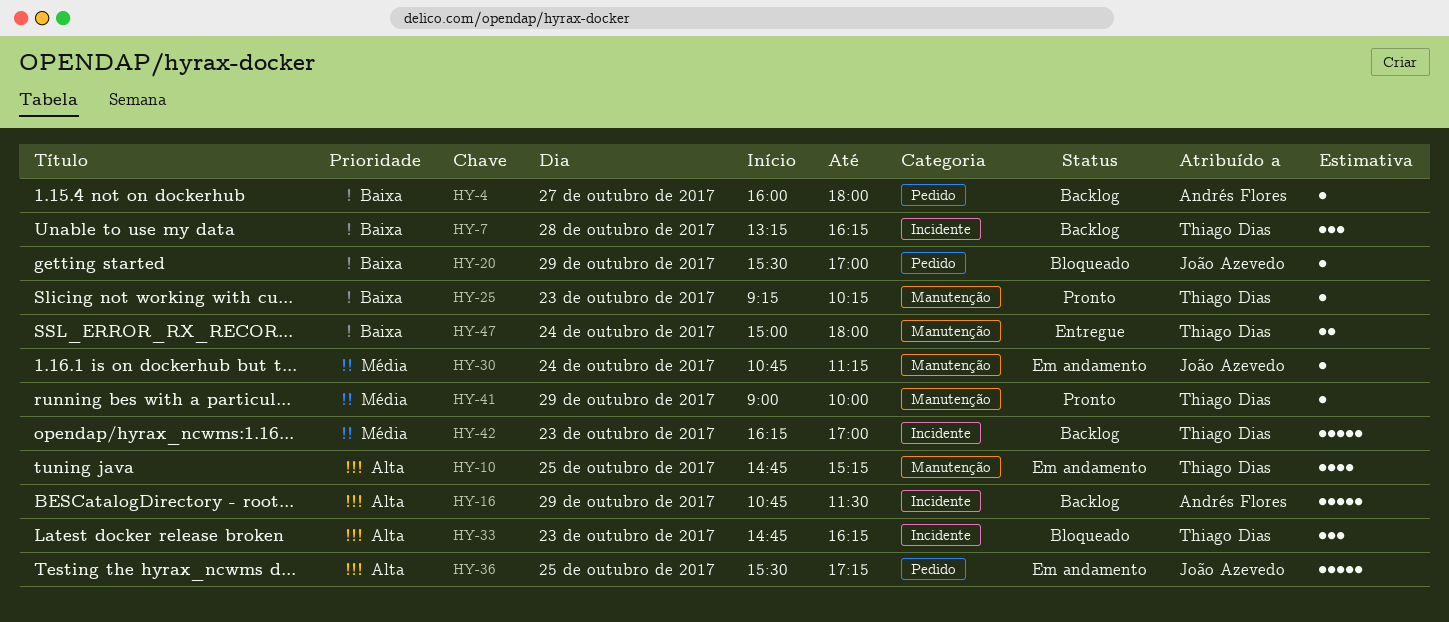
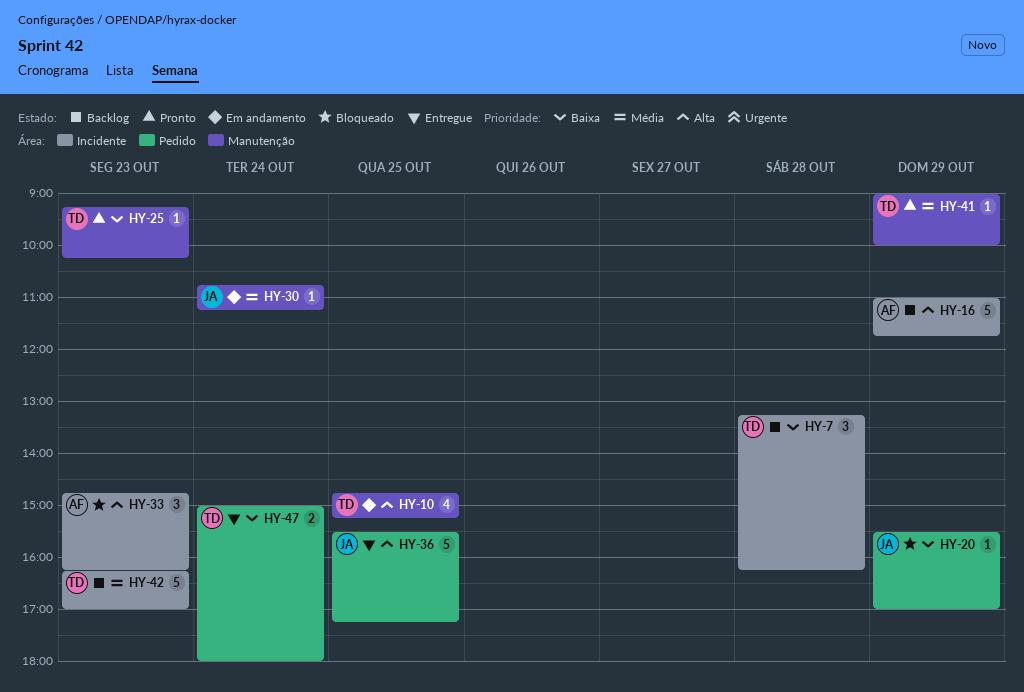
HY-4: present -> none
HY-16, begins: 10:45 -> 11:00
HY-16, ends: 11:30 -> 11:45
HY-33, owner: Thiago Dias -> Andrés Flores
HY-36, status: Em andamento -> Entregue
HY-47, label: Manutenção -> Pedido

